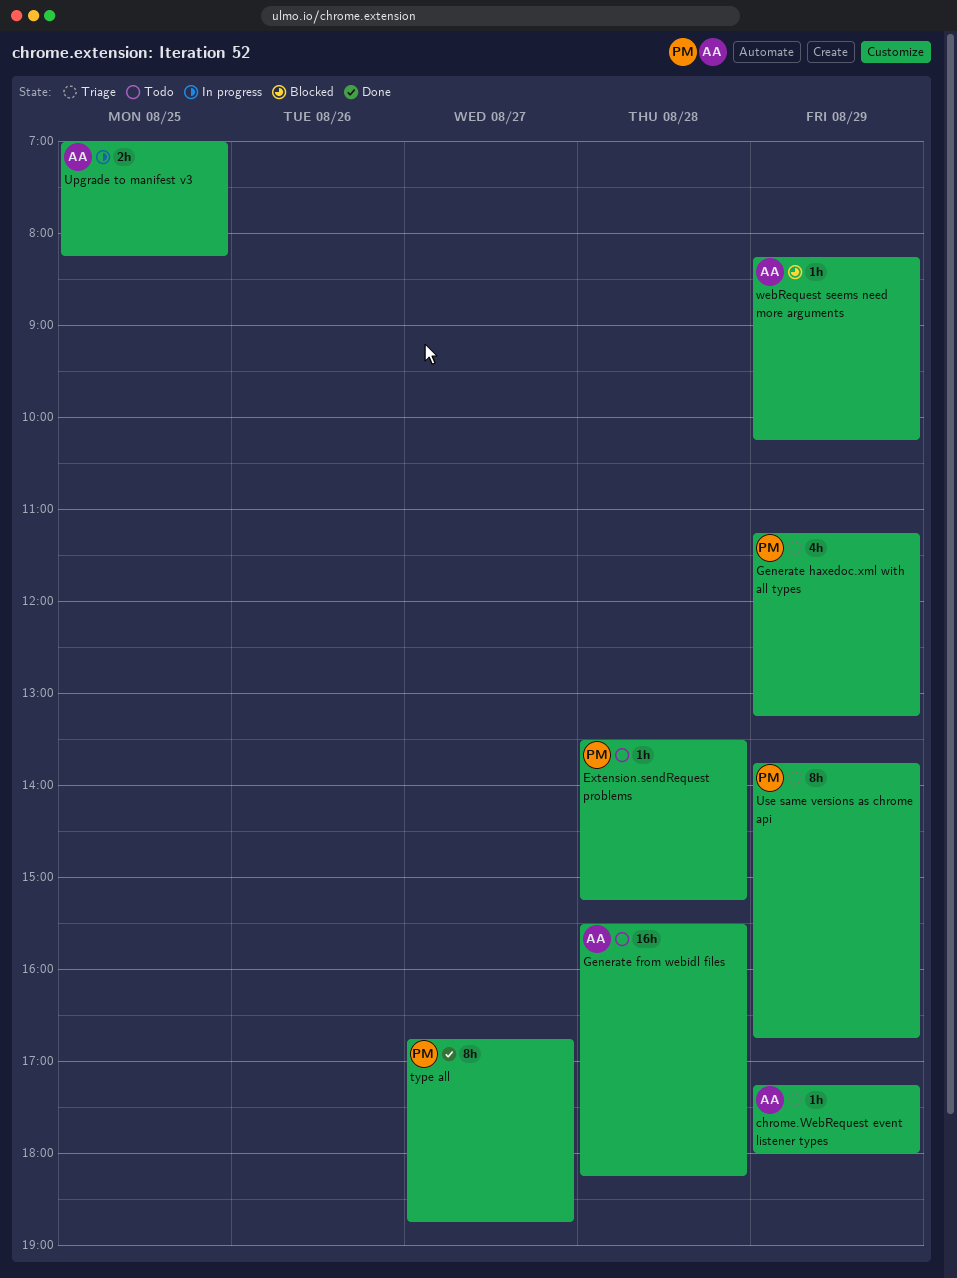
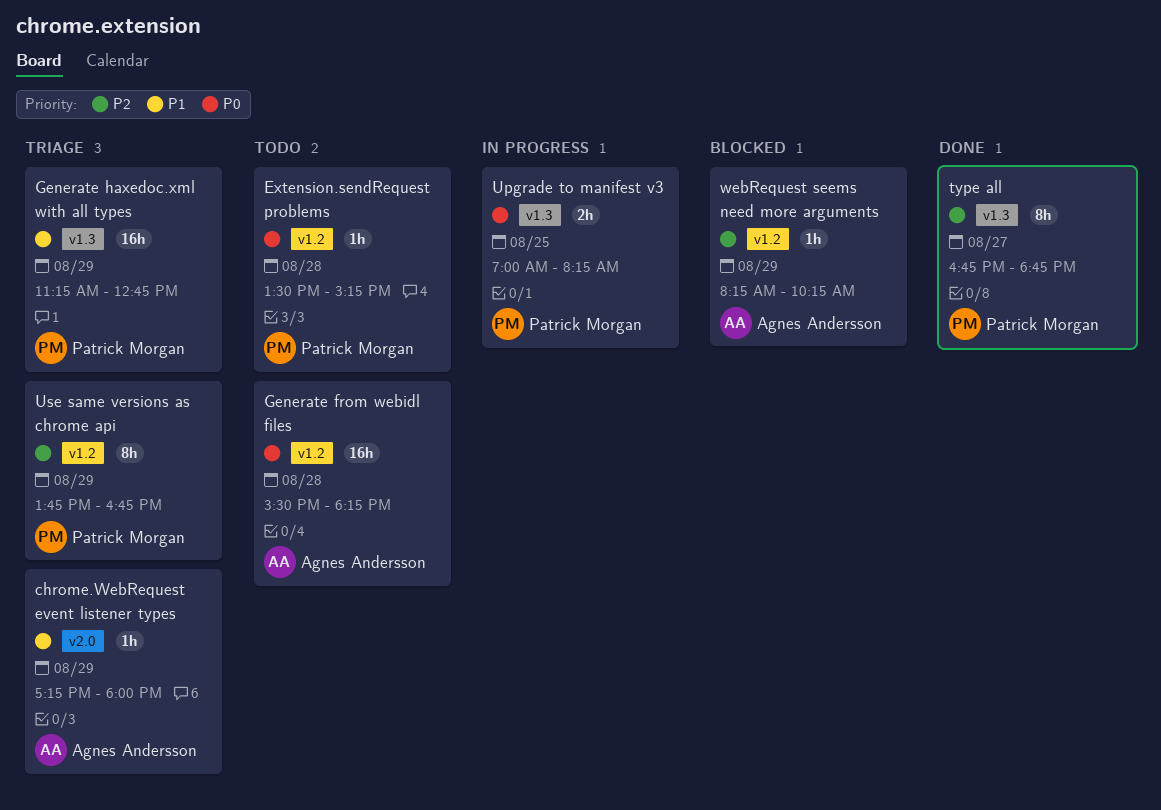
Generate haxedoc.xml with all types, estimate: 4h -> 16h
Generate haxedoc.xml with all types, ends: 13:15 -> 12:45
Upgrade to manifest v3, owner: Agnes Andersson -> Patrick Morgan

